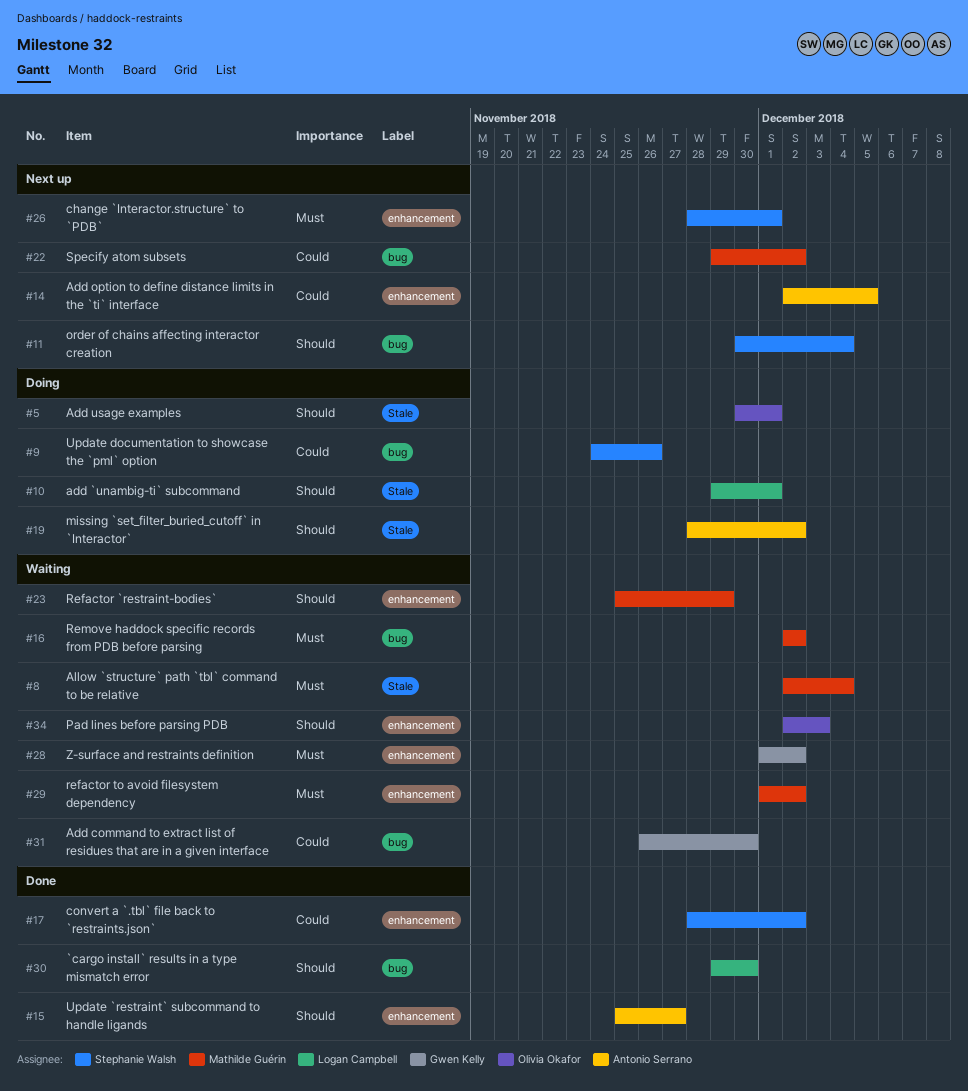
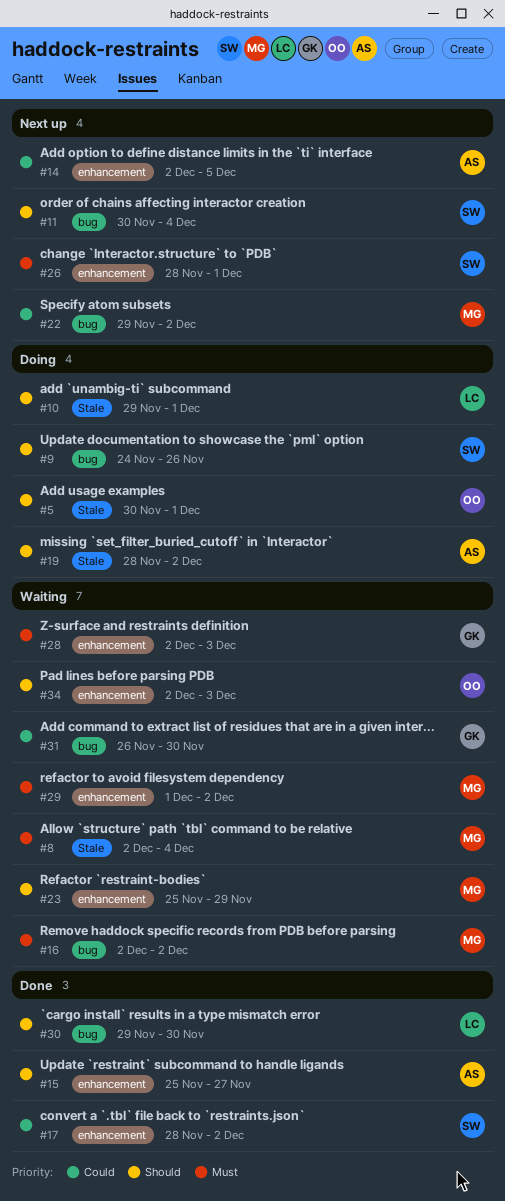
#9, priority: Could -> Should
#28, start: Dec 1 -> Dec 2
#28, due: Dec 2 -> Dec 3

